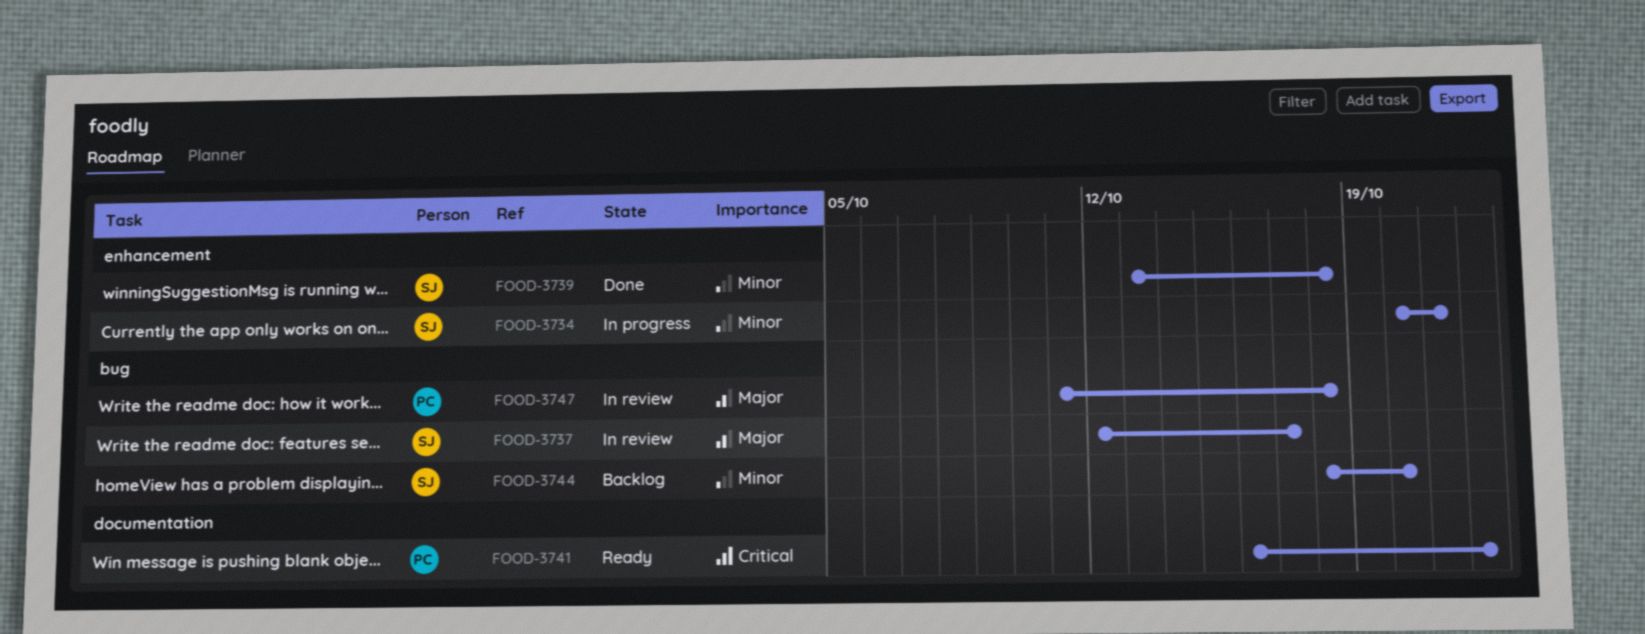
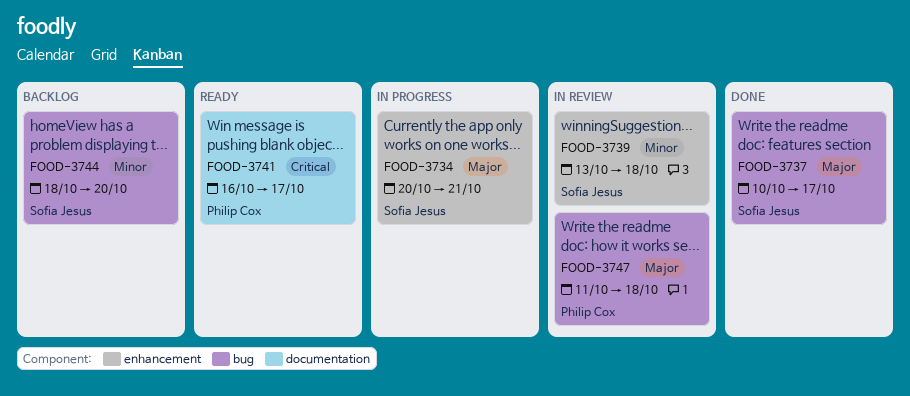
FOOD-3734, priority: Minor -> Major
FOOD-3737, status: In review -> Done
FOOD-3737, start: Oct 12 -> Oct 10
FOOD-3739, status: Done -> In review
FOOD-3741, due: Oct 22 -> Oct 17

